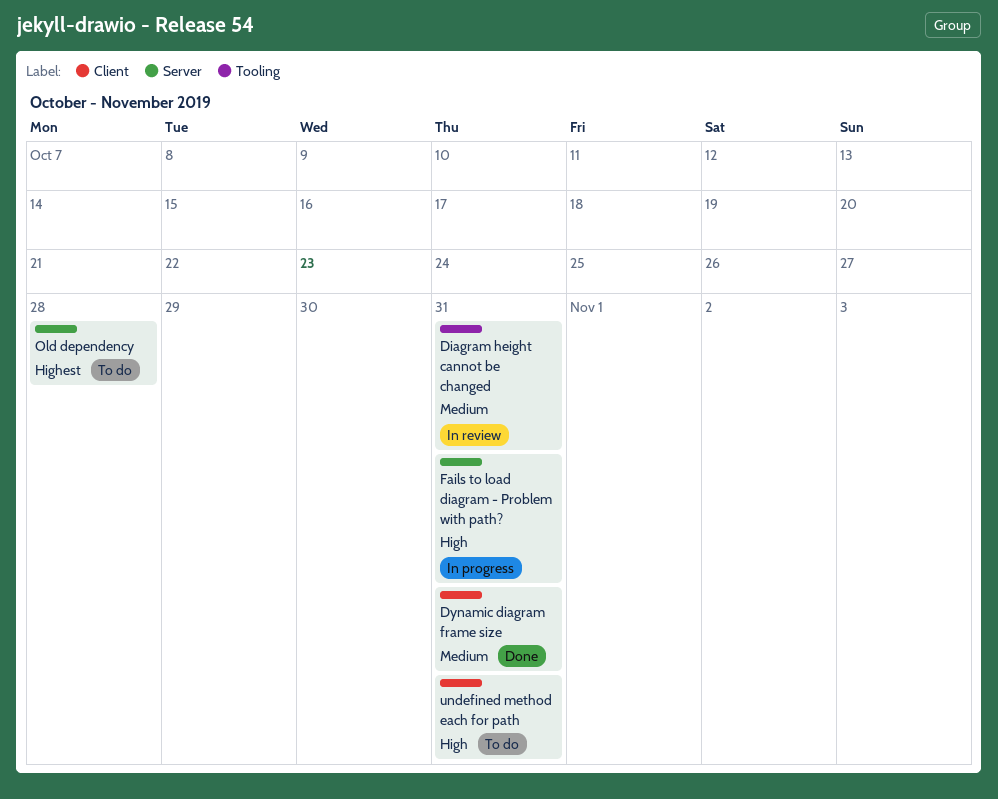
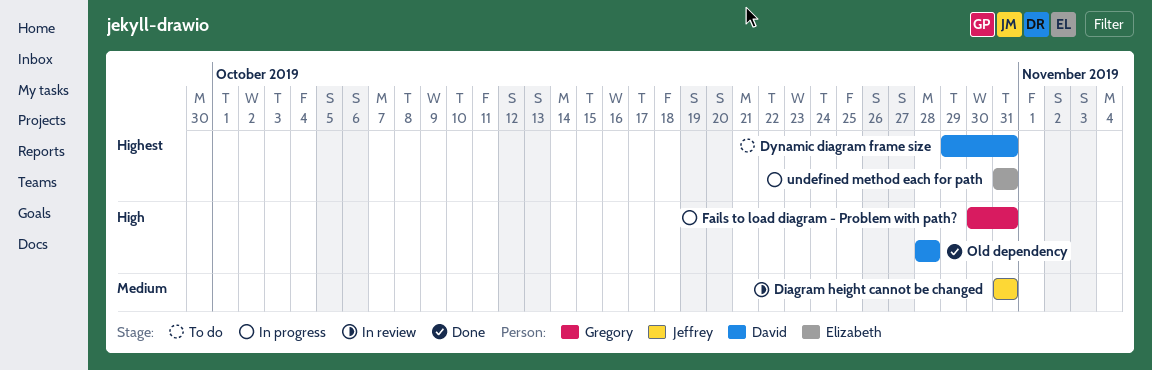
Dynamic diagram frame size, status: Done -> To do
Dynamic diagram frame size, priority: Medium -> Highest
Old dependency, status: To do -> Done
Old dependency, priority: Highest -> High
undefined method each for path, status: To do -> In progress
undefined method each for path, priority: High -> Highest

